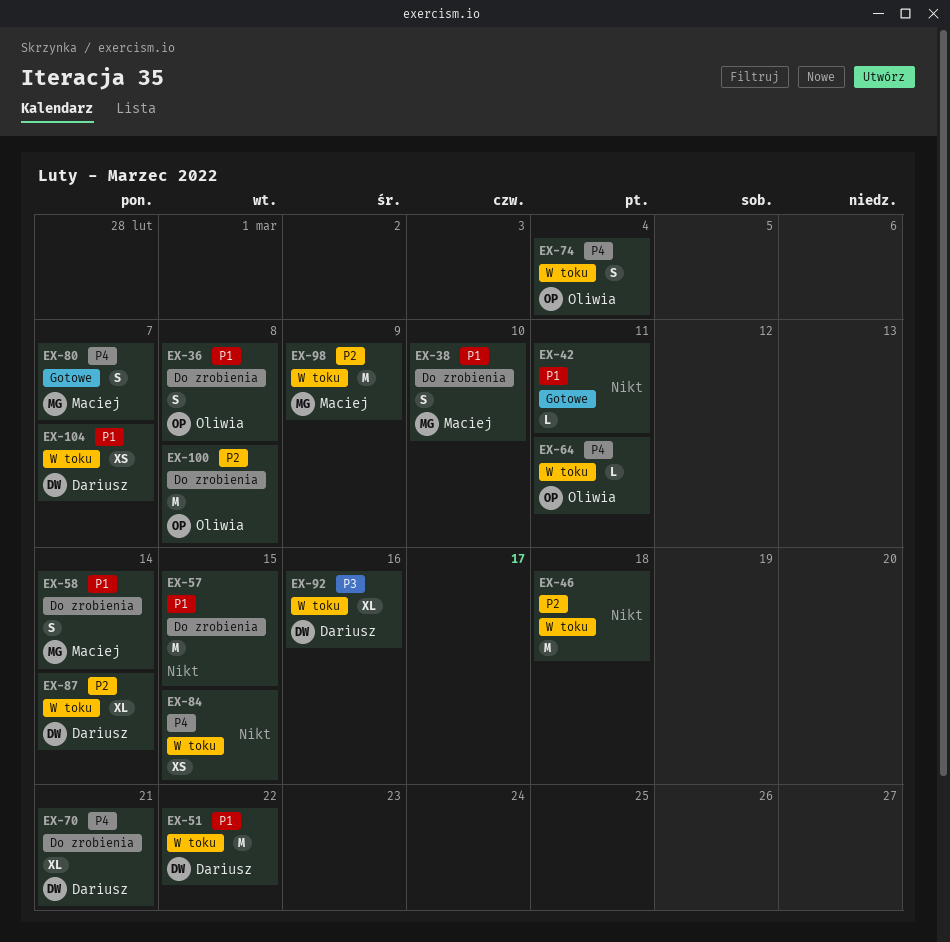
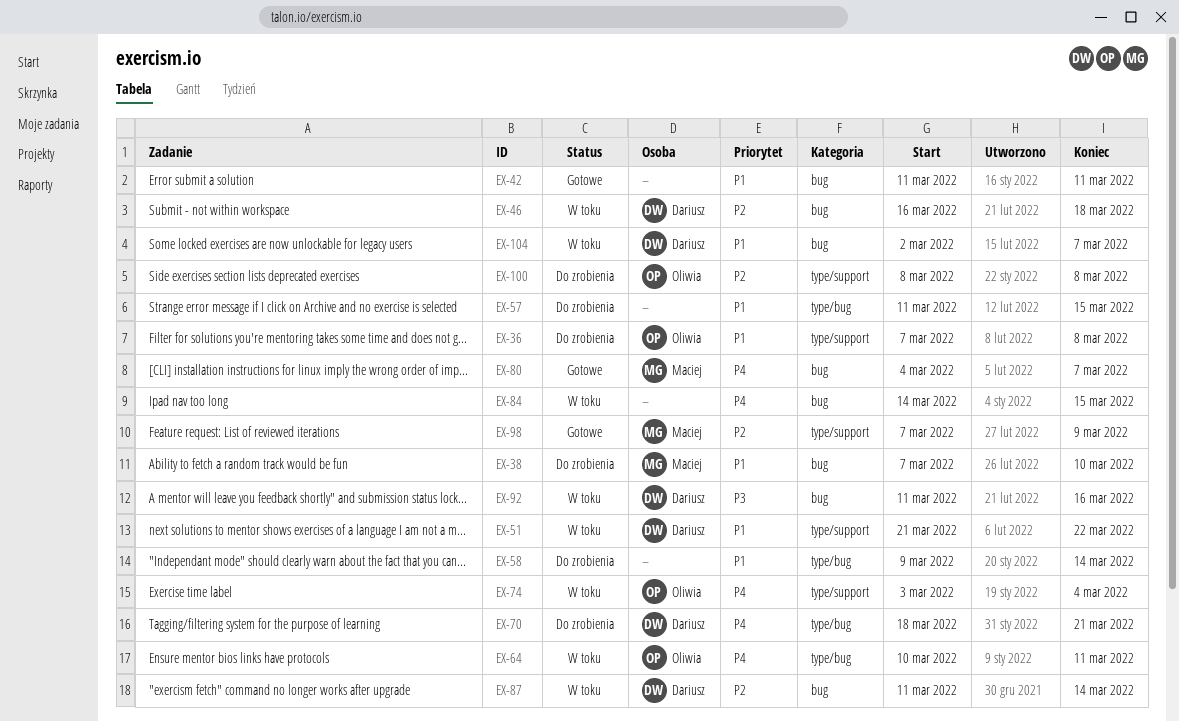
EX-46, owner: none -> Dariusz
EX-58, owner: Maciej -> none
EX-98, status: W toku -> Gotowe

